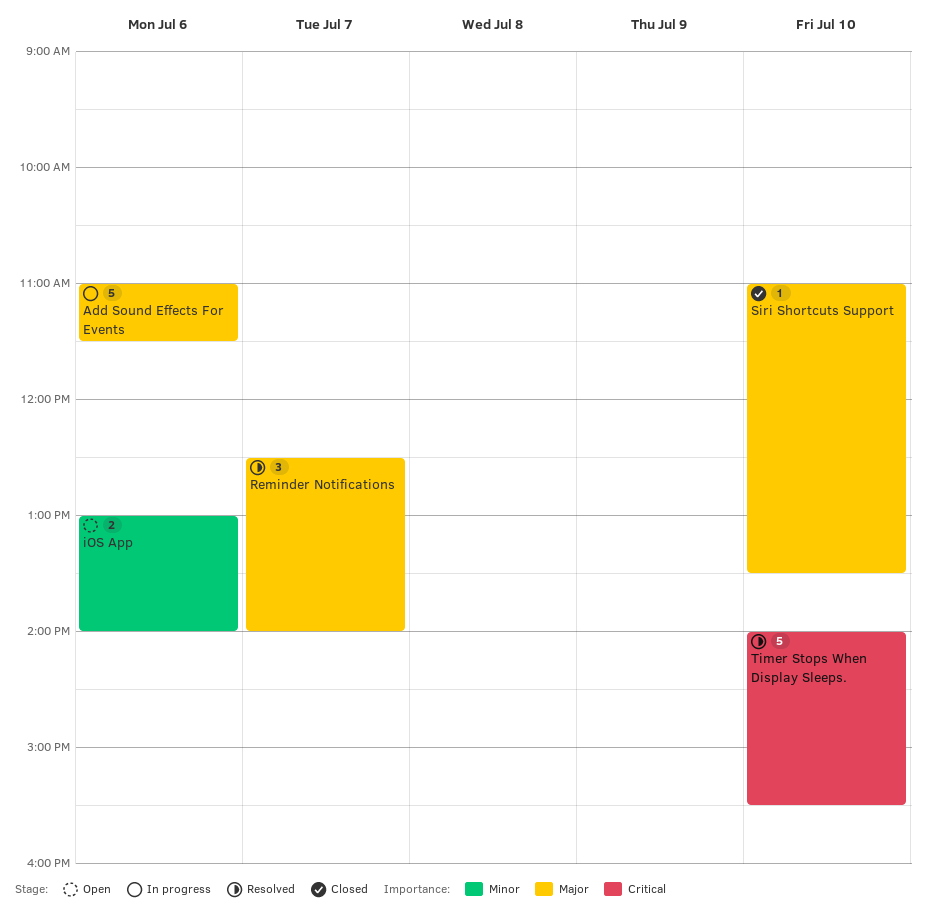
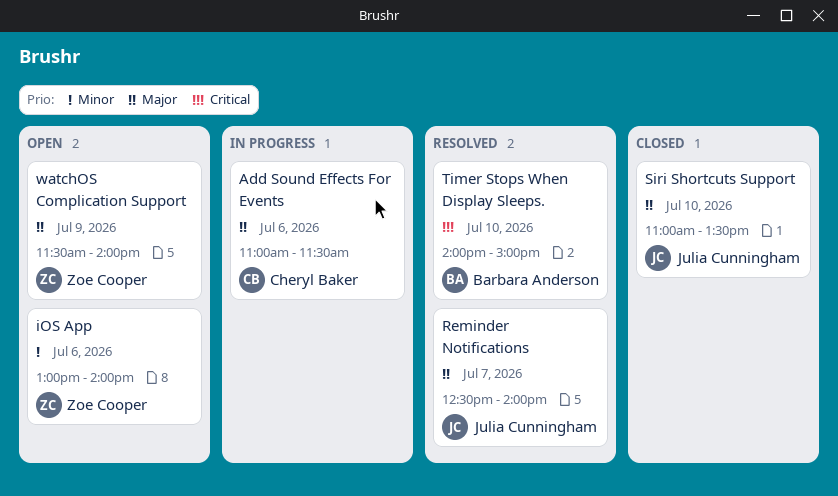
Timer Stops When Display Sleeps., ends: 15:30 -> 15:00
watchOS Complication Support: none -> present

